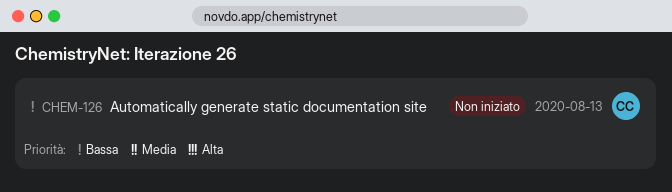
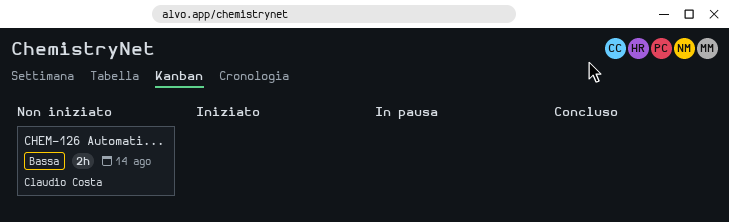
CHEM-126, due: Aug 13 -> Aug 14

